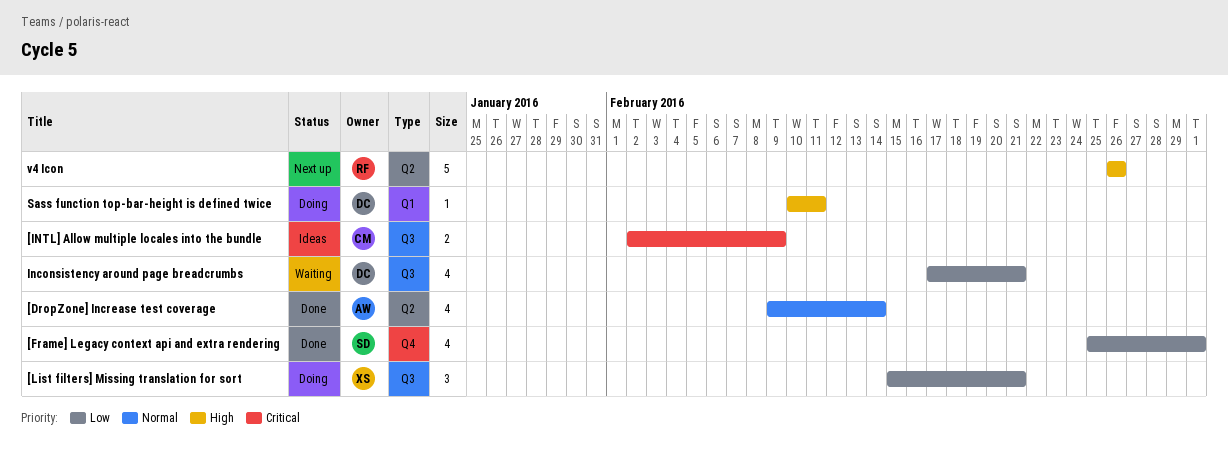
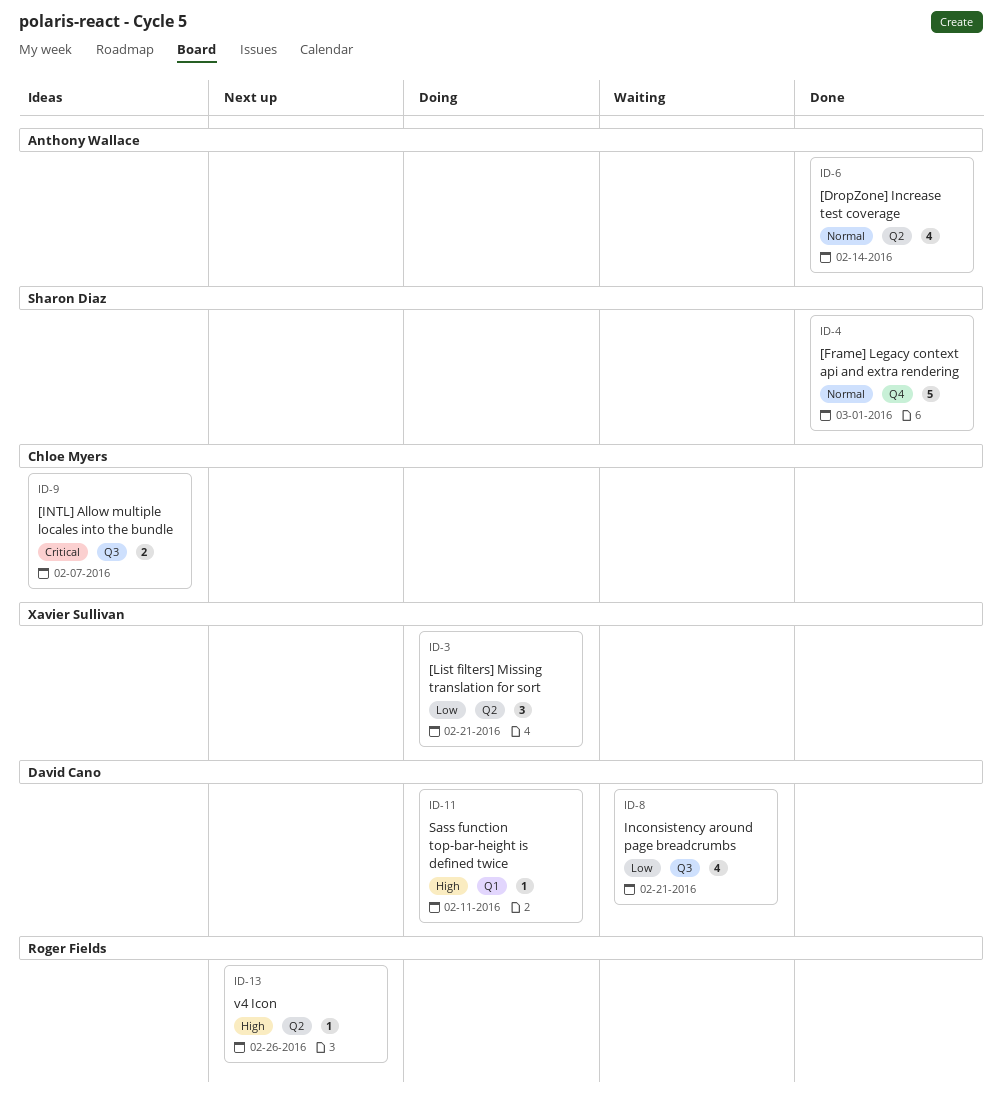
[Frame] Legacy context api and extra rendering, priority: Low -> Normal
[Frame] Legacy context api and extra rendering, estimate: 4 -> 5
[INTL] Allow multiple locales into the bundle, due: Feb 9 -> Feb 7
[List filters] Missing translation for sort, label: Q3 -> Q2
v4 Icon, estimate: 5 -> 1

